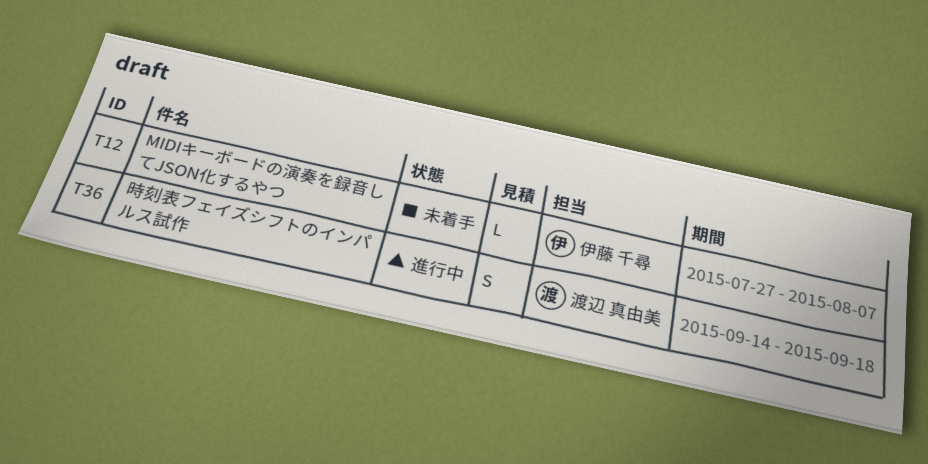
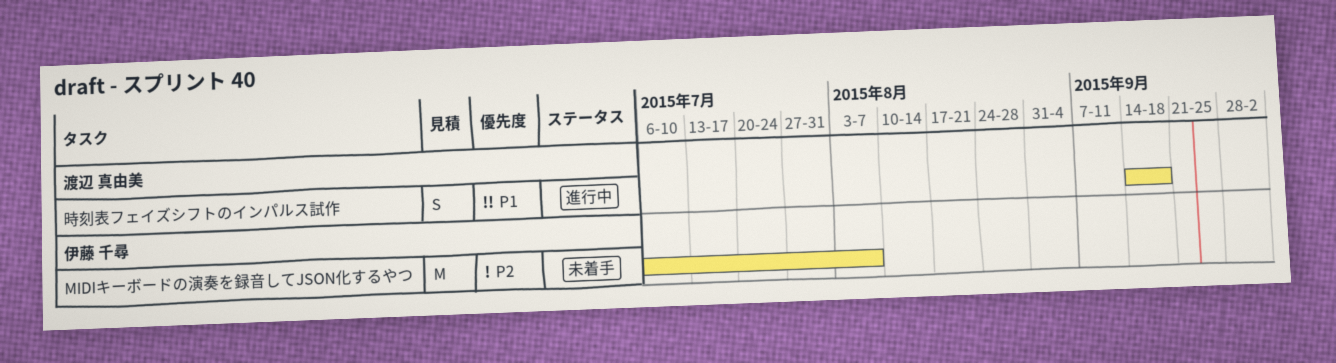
MIDIキーボードの演奏を録音してJSON化するやつ, estimate: L -> M
MIDIキーボードの演奏を録音してJSON化するやつ, start: Jul 27 -> Jul 6

